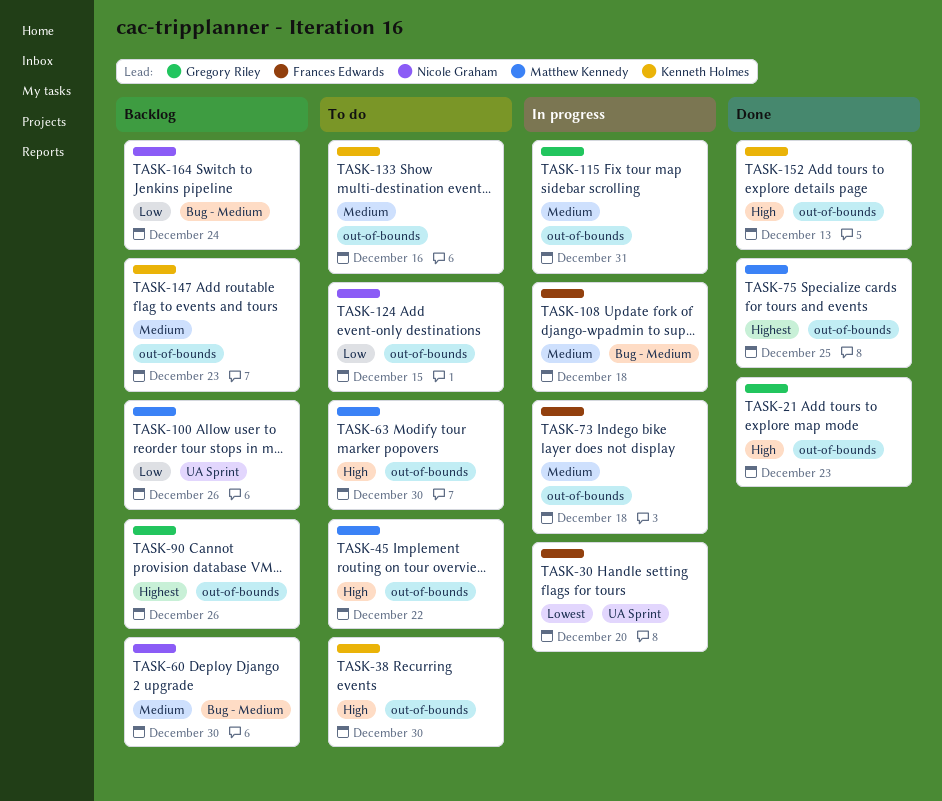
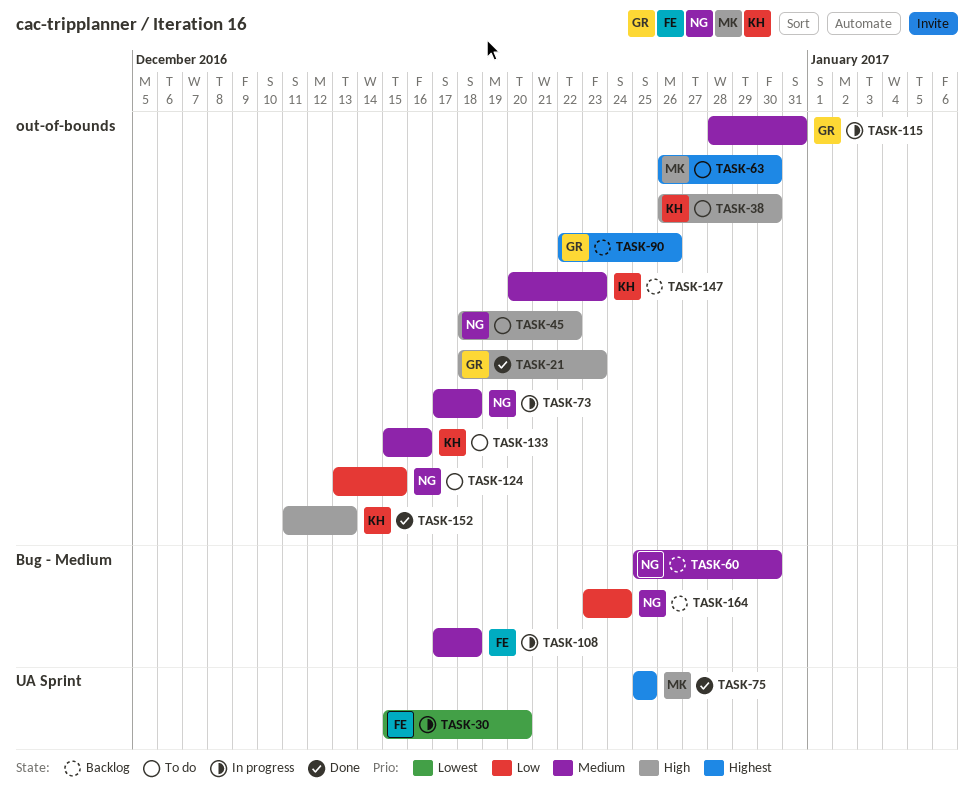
TASK-45, owner: Matthew Kennedy -> Nicole Graham
TASK-63, priority: High -> Highest
TASK-73, owner: Frances Edwards -> Nicole Graham
TASK-75, label: out-of-bounds -> UA Sprint
TASK-100: present -> none

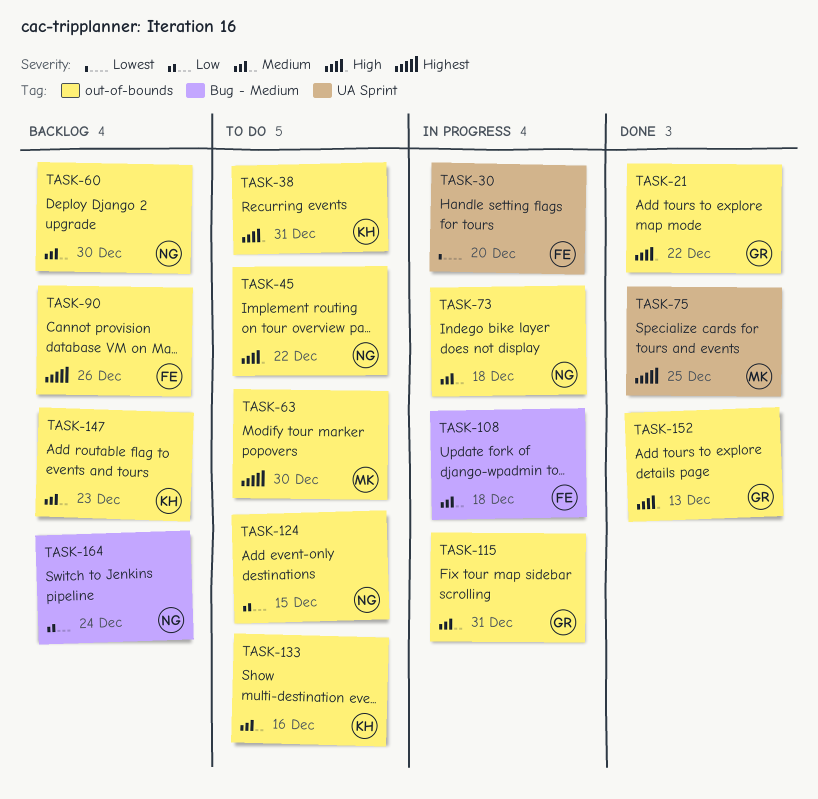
TASK-21, due: Dec 23 -> Dec 22
TASK-38, due: Dec 30 -> Dec 31
TASK-60, label: Bug - Medium -> out-of-bounds
TASK-90, owner: GR -> FE
TASK-152, owner: KH -> GR

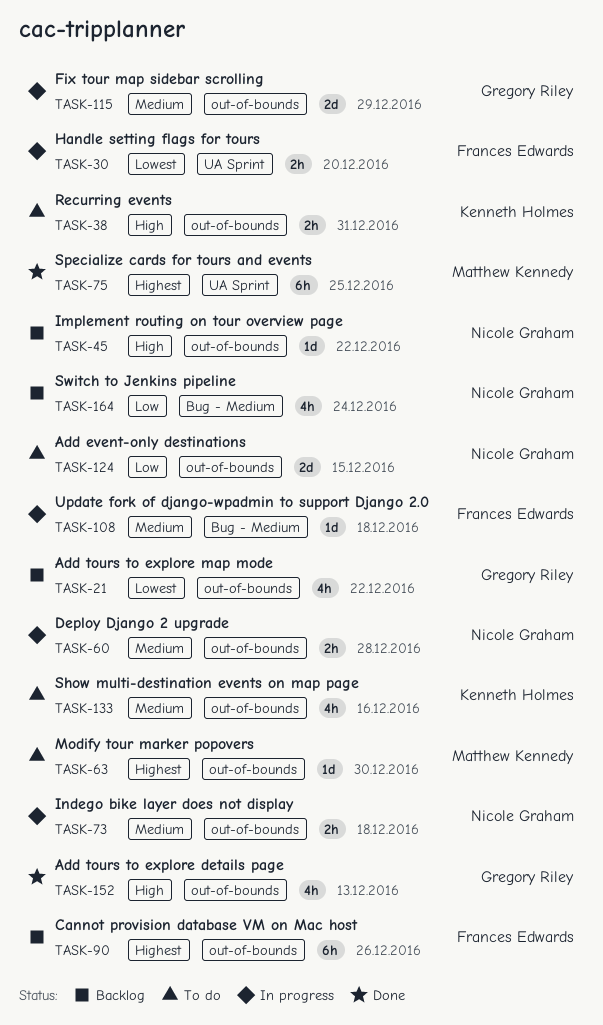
TASK-21, status: Done -> Backlog
TASK-21, priority: High -> Lowest
TASK-45, status: To do -> Backlog
TASK-60, status: Backlog -> In progress
TASK-60, due: Dec 30 -> Dec 28
TASK-115, due: Dec 31 -> Dec 29
TASK-147: present -> none

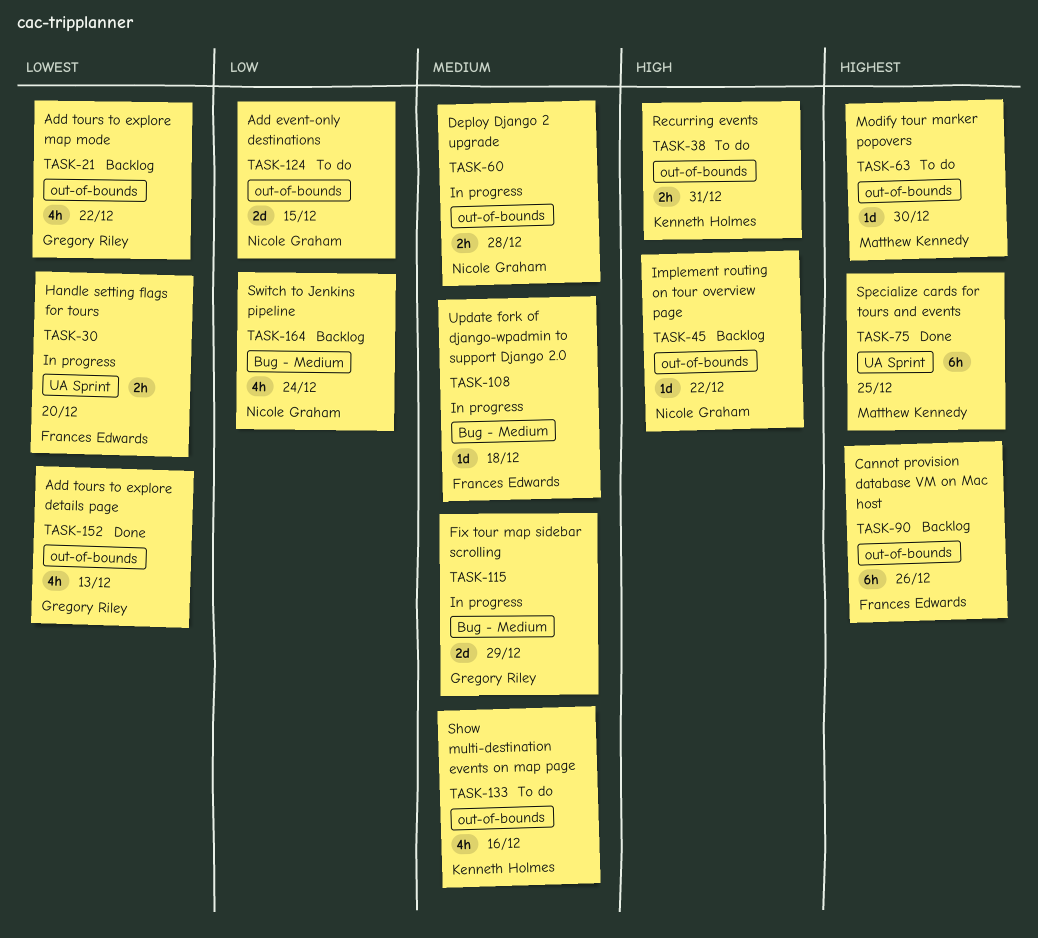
TASK-73: present -> none
TASK-115, label: out-of-bounds -> Bug - Medium
TASK-152, priority: High -> Lowest

